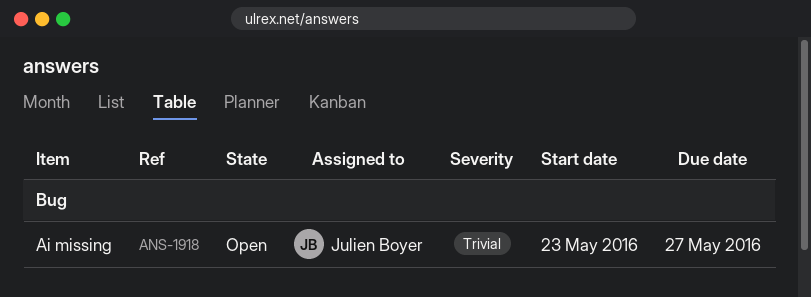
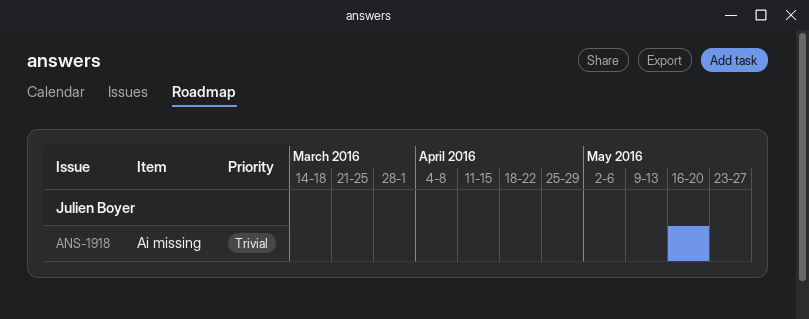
ANS-1918, start: May 23 -> May 16
ANS-1918, due: May 27 -> May 20

